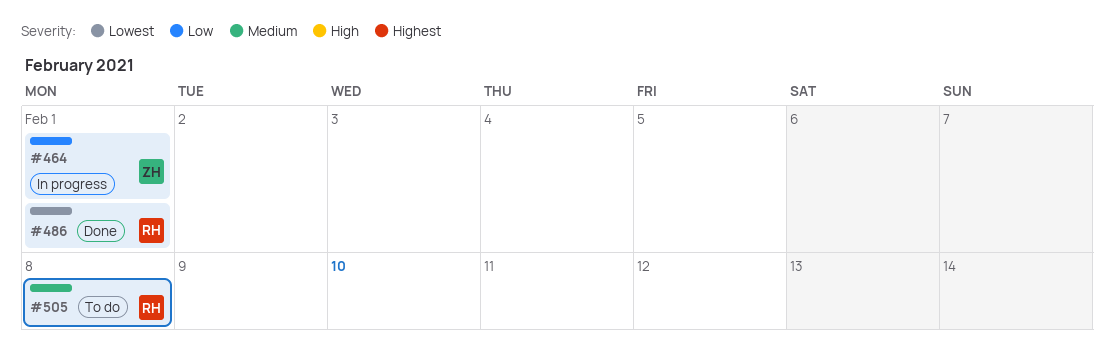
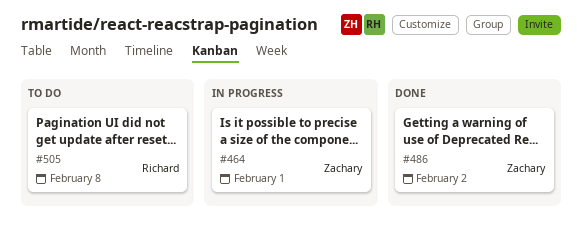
#486, owner: Richard -> Zachary
#486, due: Feb 1 -> Feb 2

